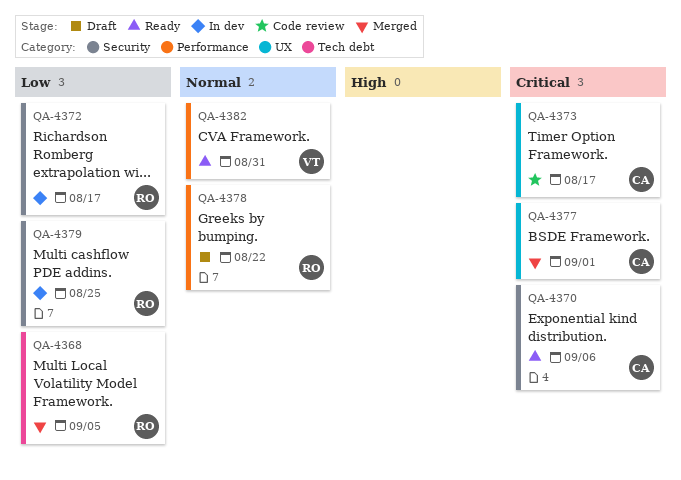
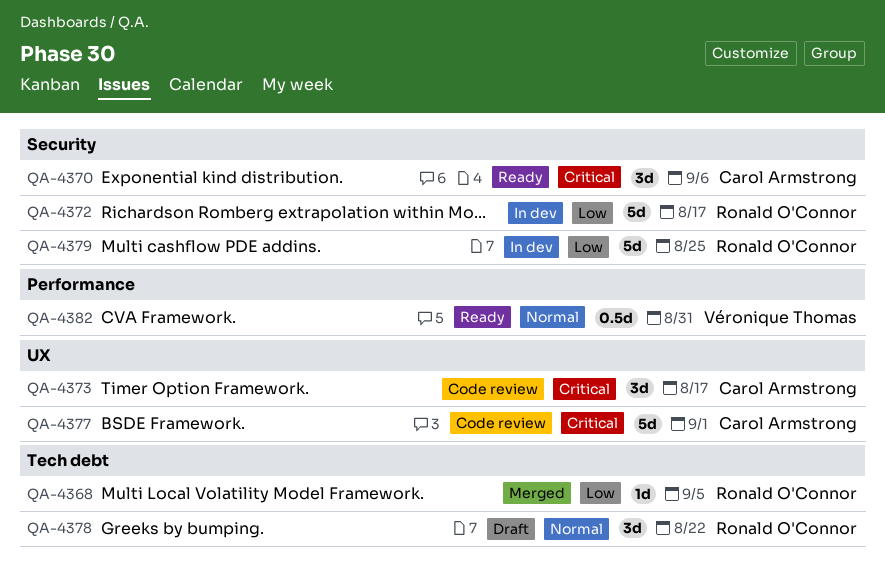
QA-4377, status: Merged -> Code review
QA-4378, label: Performance -> Tech debt

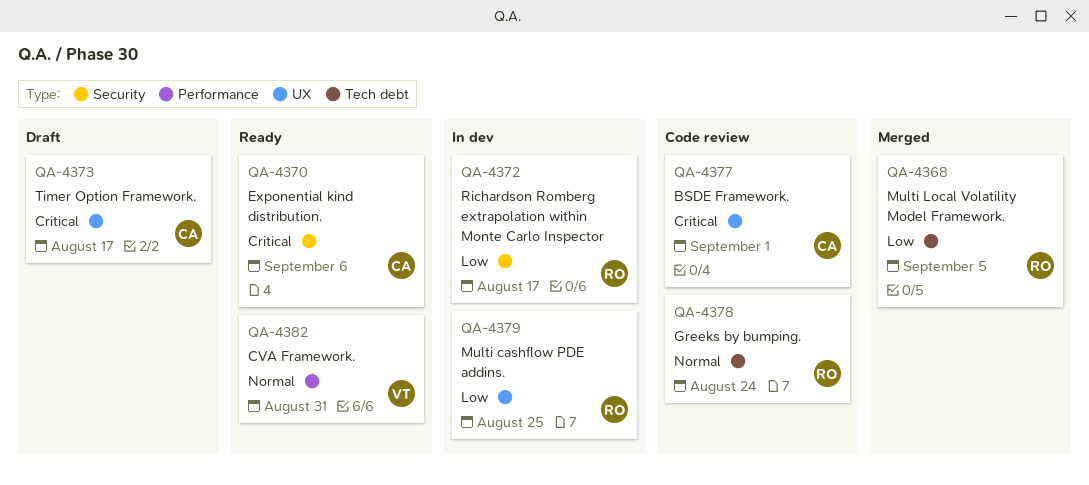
QA-4373, status: Code review -> Draft
QA-4378, status: Draft -> Code review
QA-4378, due: Aug 22 -> Aug 24
QA-4379, label: Security -> UX

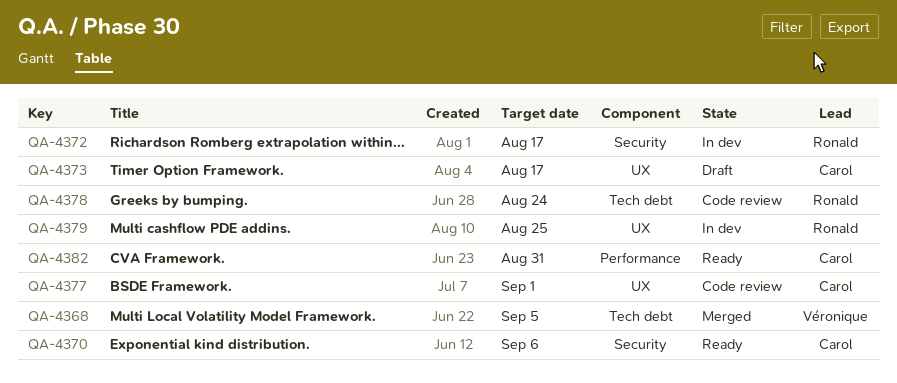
QA-4368, owner: Ronald -> Véronique
QA-4382, owner: Véronique -> Carol

